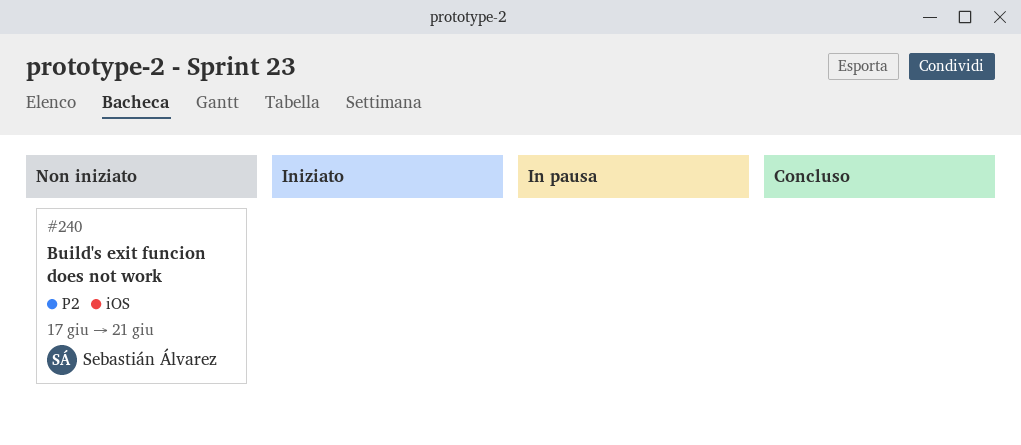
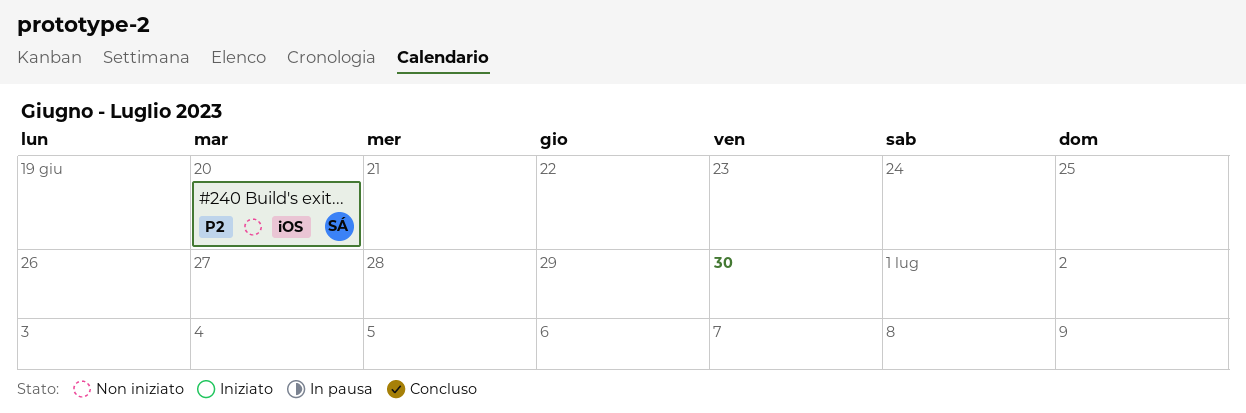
#240, due: Jun 21 -> Jun 20

